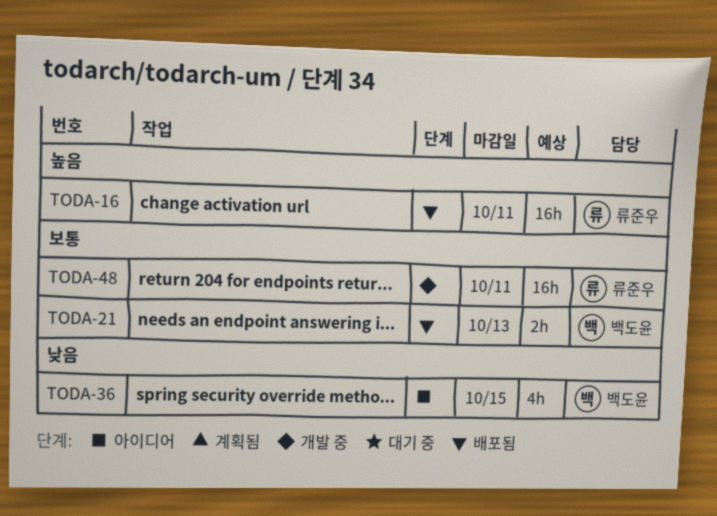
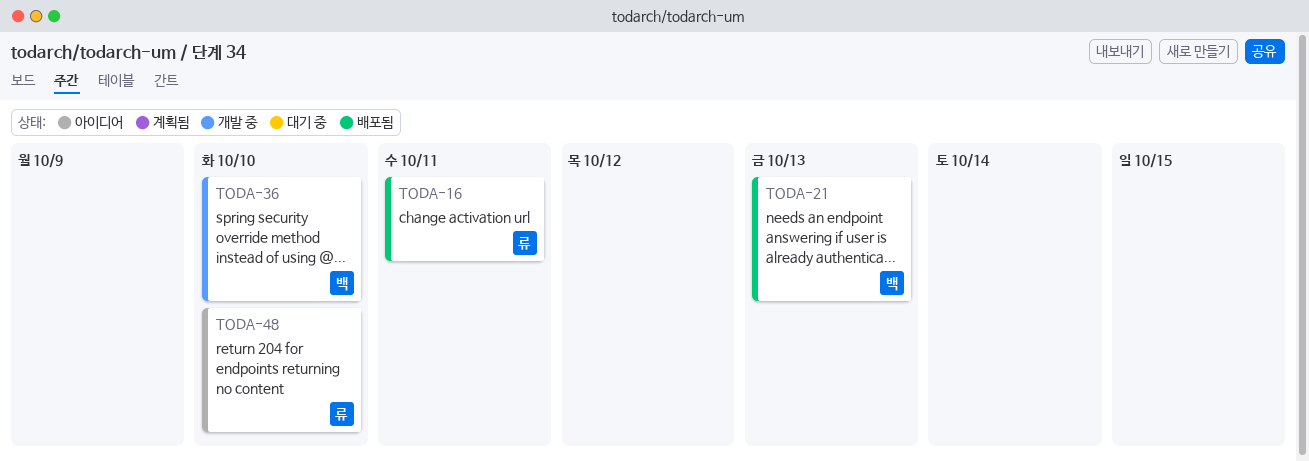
TODA-36, status: 아이디어 -> 개발 중
TODA-36, due: Oct 15 -> Oct 10
TODA-48, status: 개발 중 -> 아이디어
TODA-48, due: Oct 11 -> Oct 10

